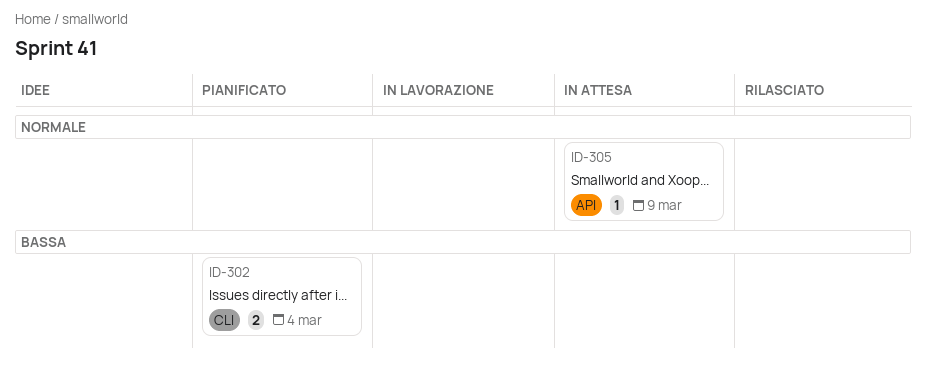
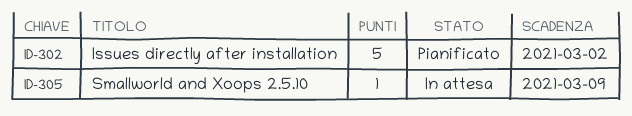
ID-302, estimate: 2 -> 5
ID-302, due: Mar 4 -> Mar 2

